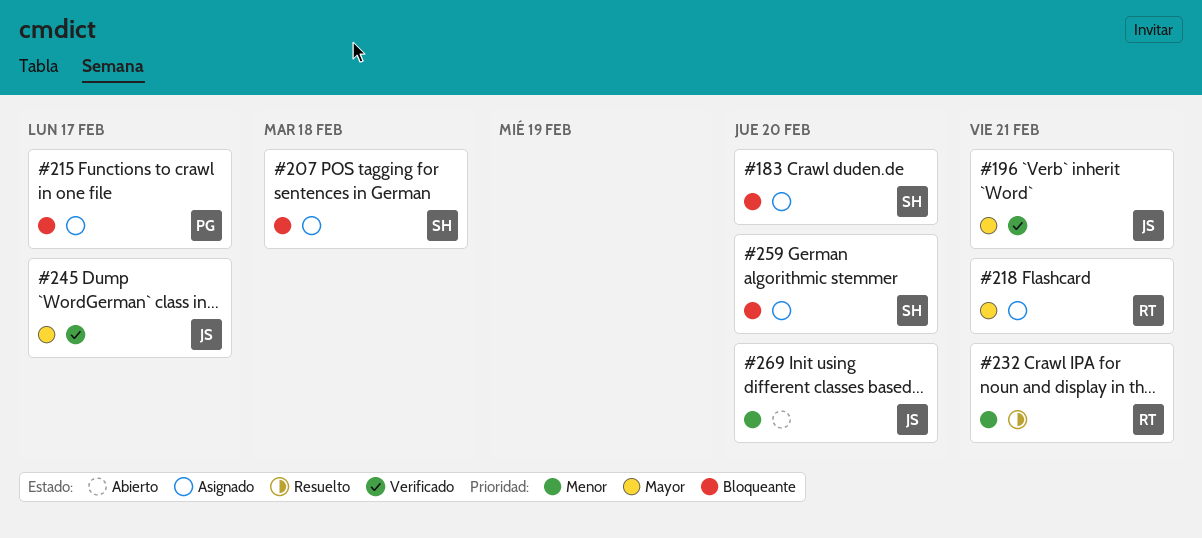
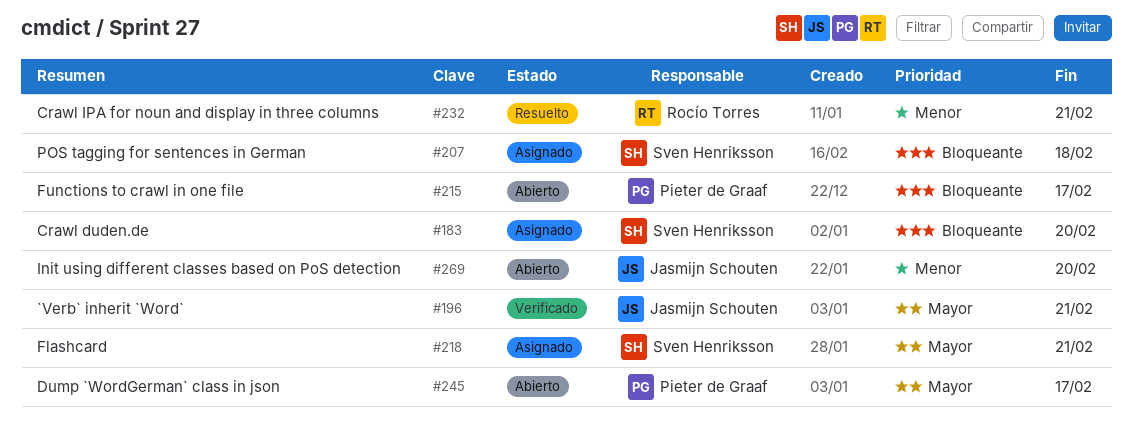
#215, status: Asignado -> Abierto
#218, owner: Rocío Torres -> Sven Henriksson
#245, status: Verificado -> Abierto
#245, owner: Jasmijn Schouten -> Pieter de Graaf
#259: present -> none

